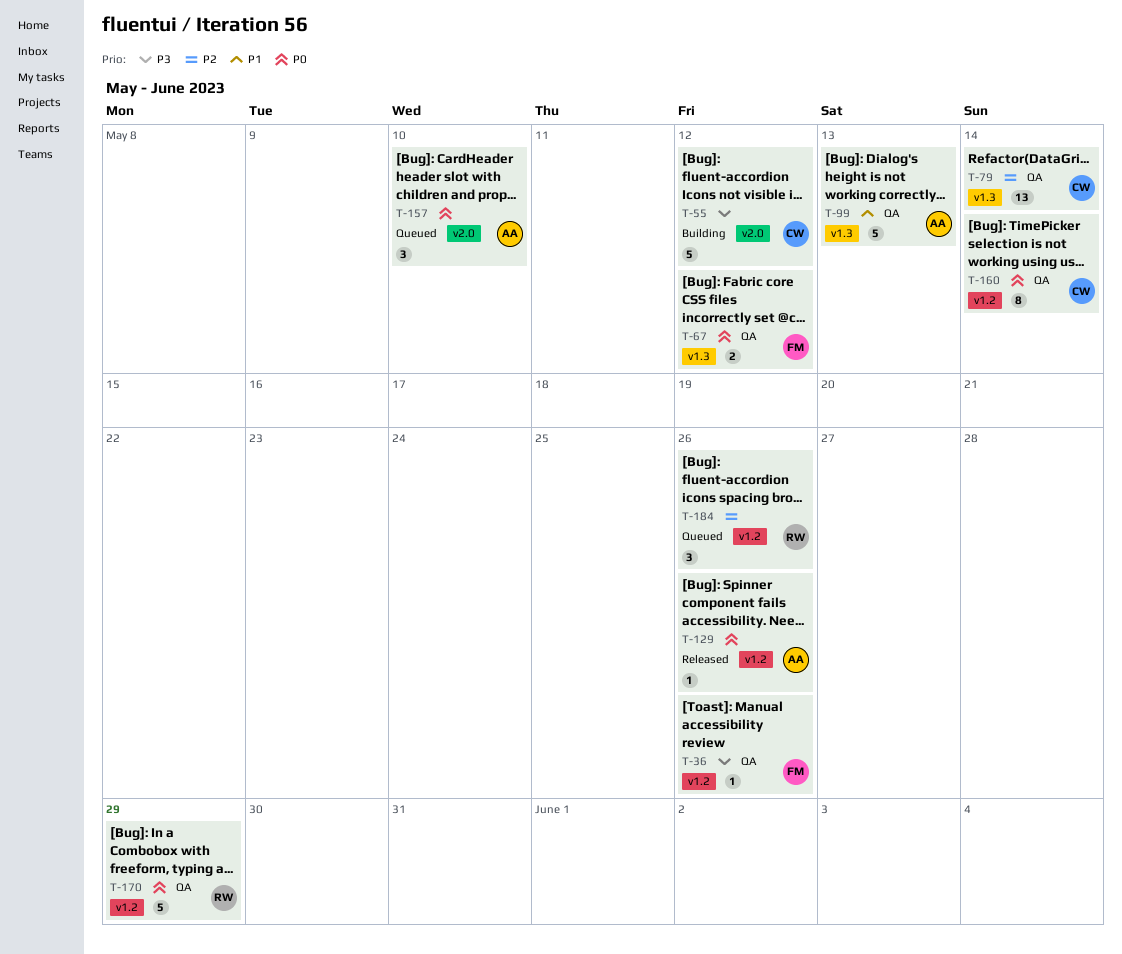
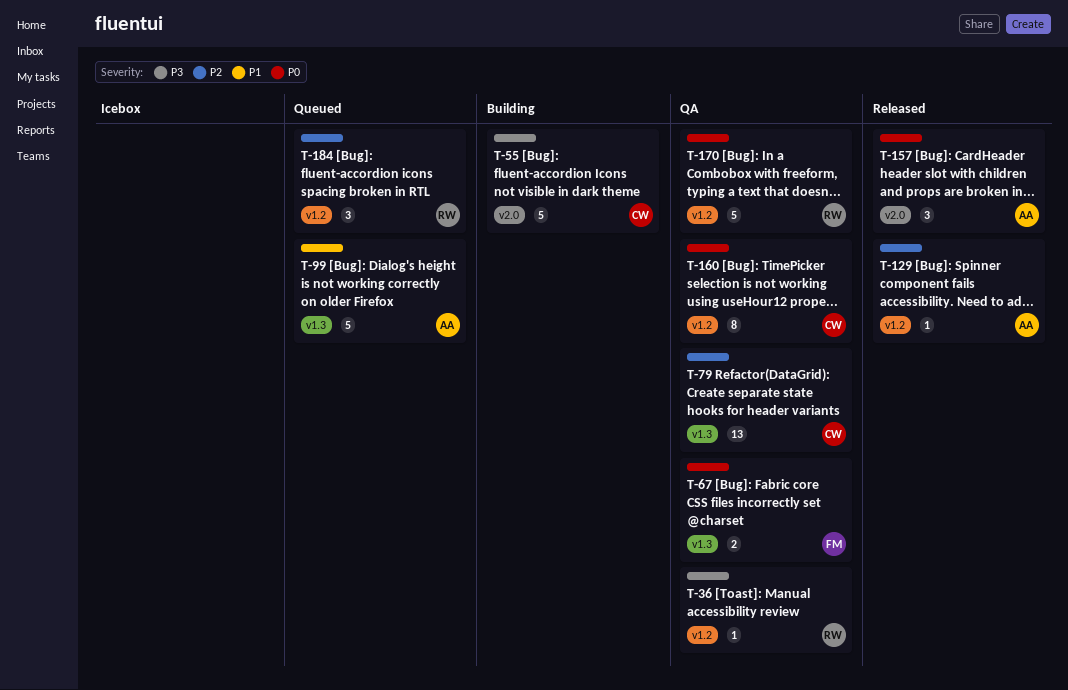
T-36, owner: FM -> RW
T-99, status: QA -> Queued
T-129, priority: P0 -> P2
T-157, status: Queued -> Released

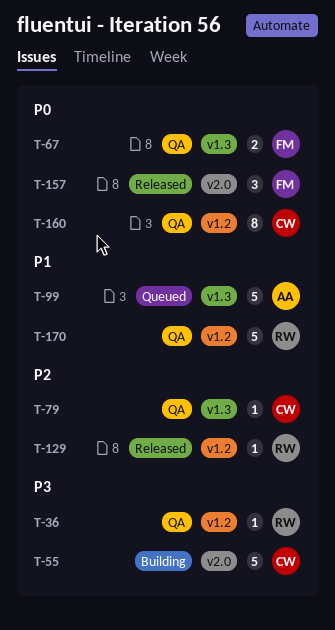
T-79, estimate: 13 -> 1
T-129, owner: AA -> RW
T-157, owner: AA -> FM
T-170, priority: P0 -> P1
T-184: present -> none

